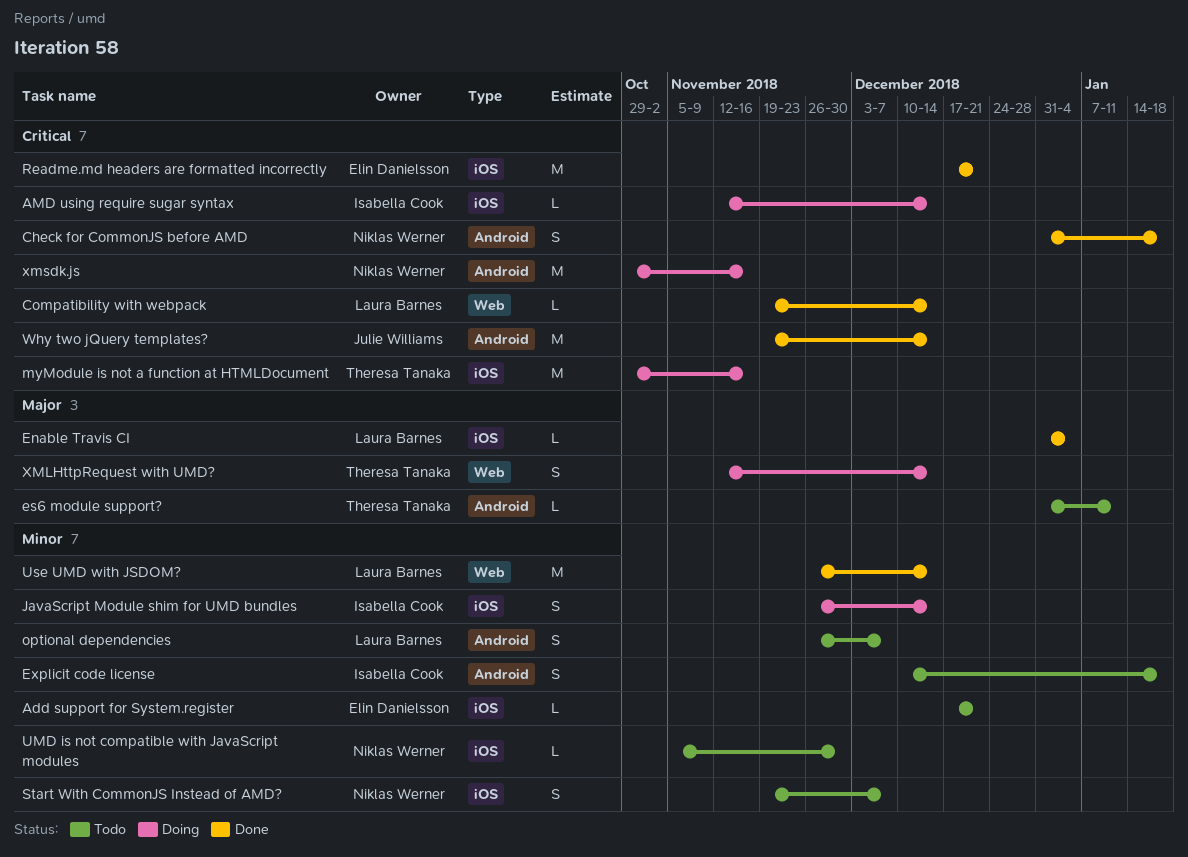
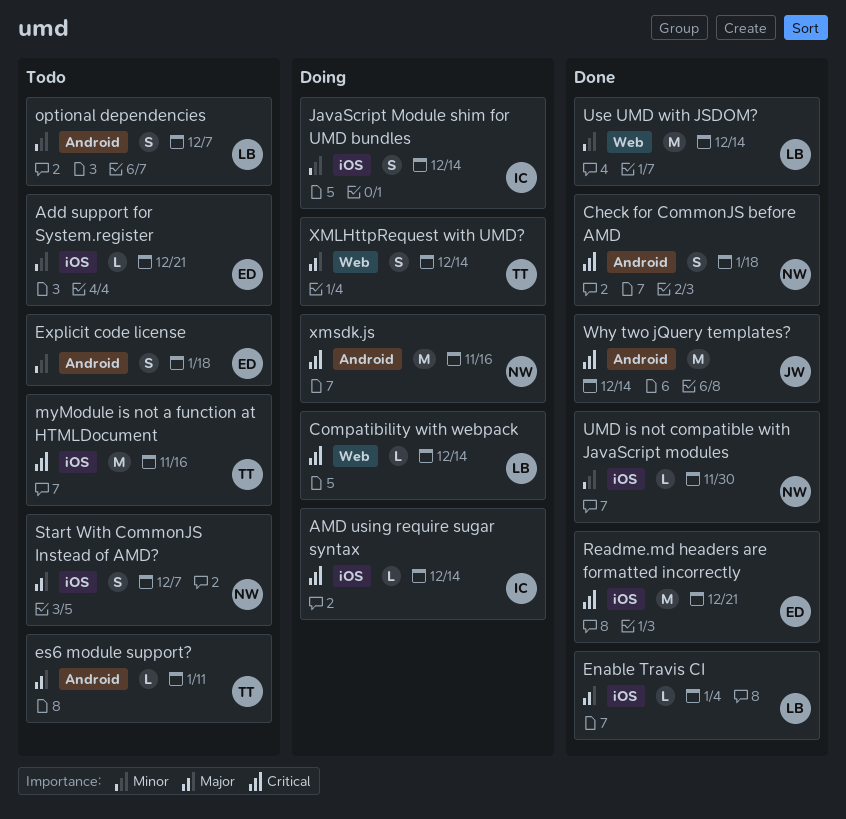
Compatibility with webpack, status: Done -> Doing
Explicit code license, owner: Isabella Cook -> Elin Danielsson
myModule is not a function at HTMLDocument, status: Doing -> Todo
Start With CommonJS Instead of AMD?, priority: Minor -> Major
UMD is not compatible with JavaScript modules, status: Todo -> Done

